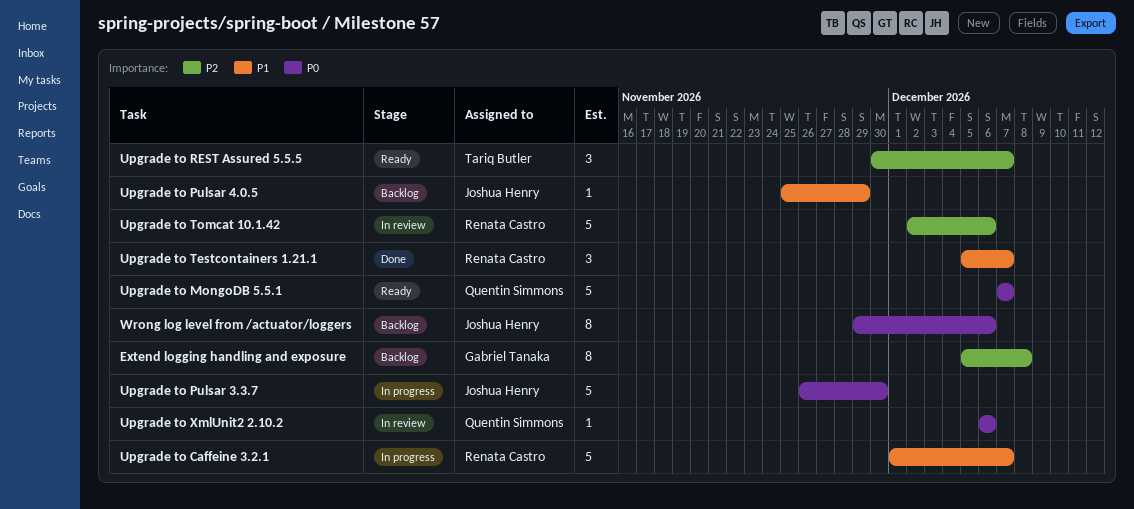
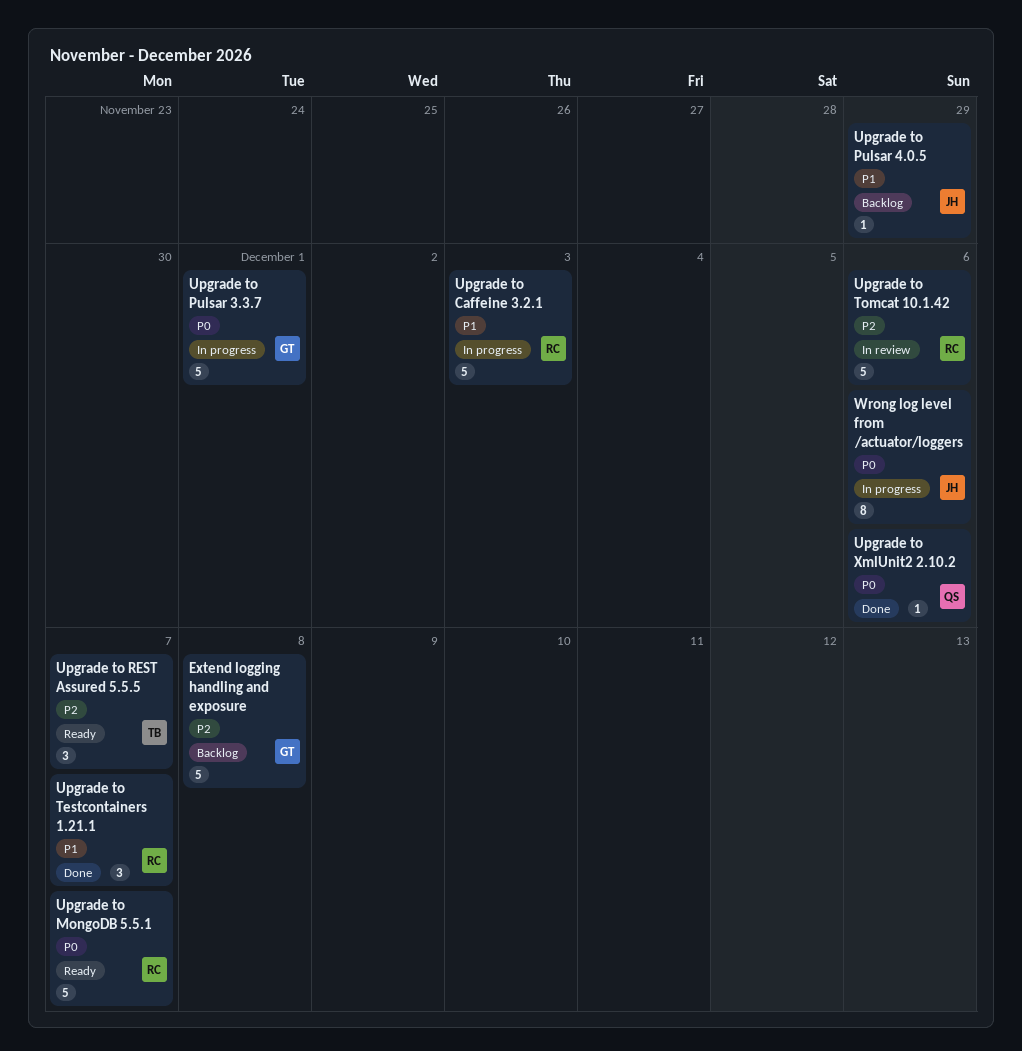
Extend logging handling and exposure, estimate: 8 -> 5
Upgrade to Caffeine 3.2.1, due: Dec 7 -> Dec 3
Upgrade to MongoDB 5.5.1, owner: Quentin Simmons -> Renata Castro
Upgrade to Pulsar 3.3.7, owner: Joshua Henry -> Gabriel Tanaka
Upgrade to Pulsar 3.3.7, due: Nov 30 -> Dec 1
Upgrade to XmlUnit2 2.10.2, status: In review -> Done
Wrong log level from /actuator/loggers, status: Backlog -> In progress

